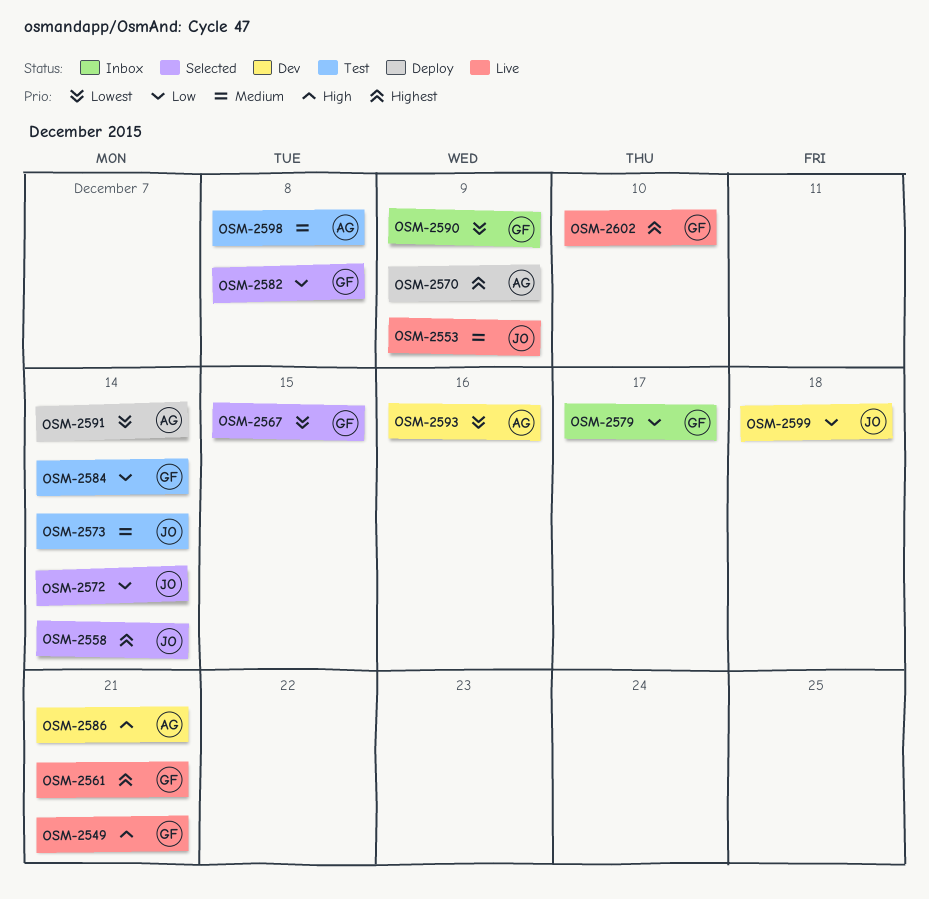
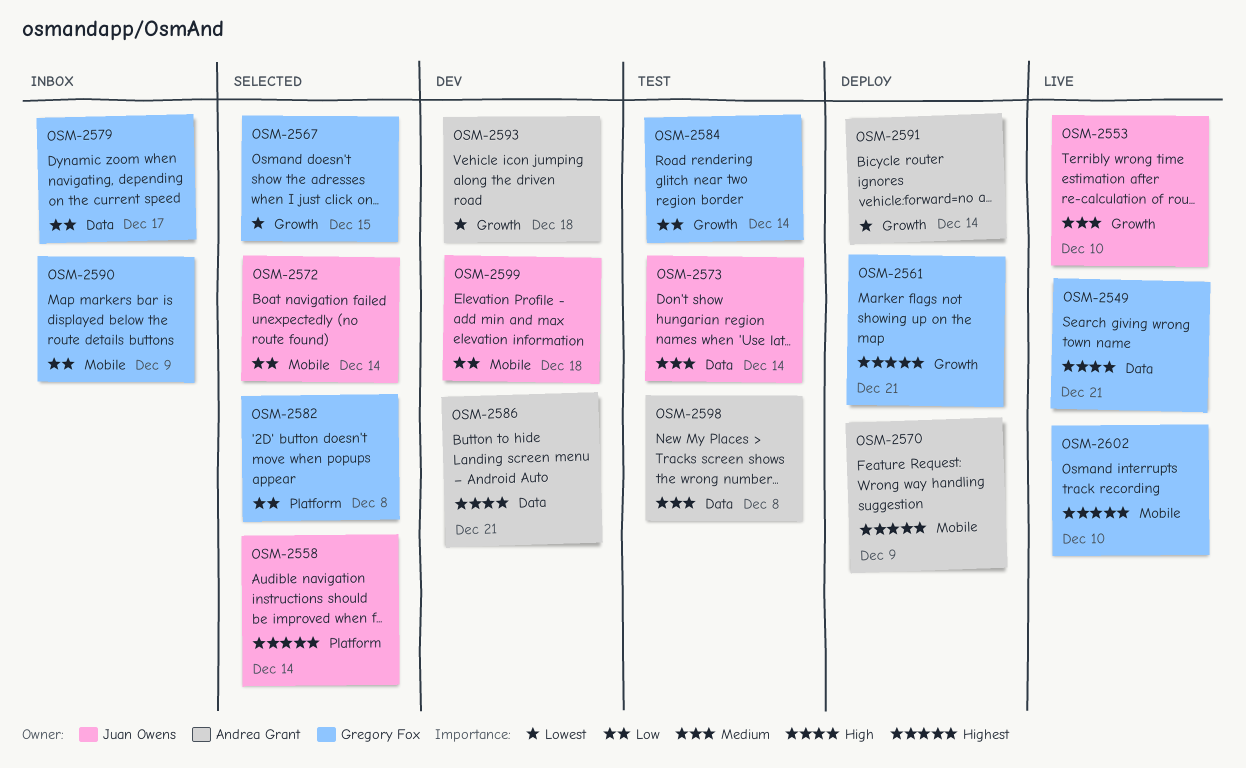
OSM-2553, due: Dec 9 -> Dec 10
OSM-2561, status: Live -> Deploy
OSM-2590, priority: Lowest -> Low
OSM-2593, due: Dec 16 -> Dec 18

